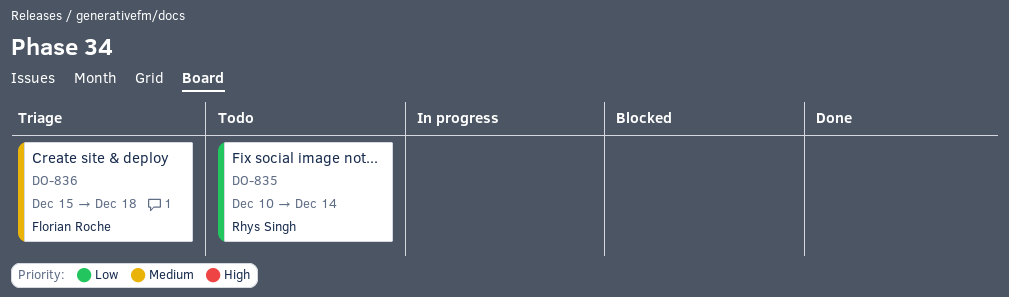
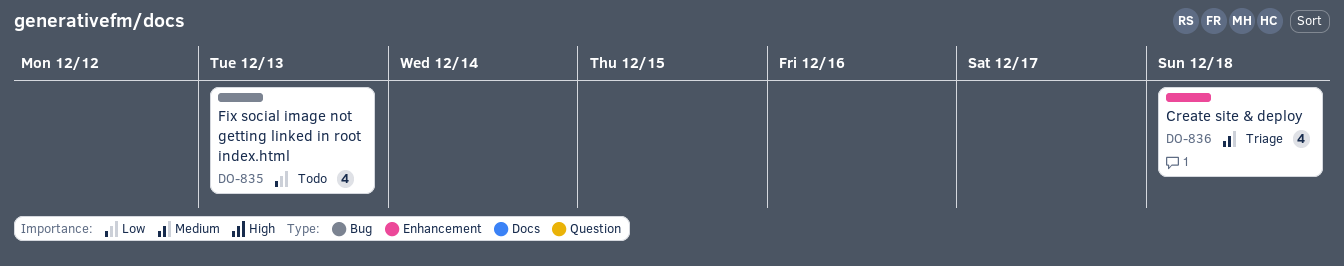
DO-835, due: Dec 14 -> Dec 13

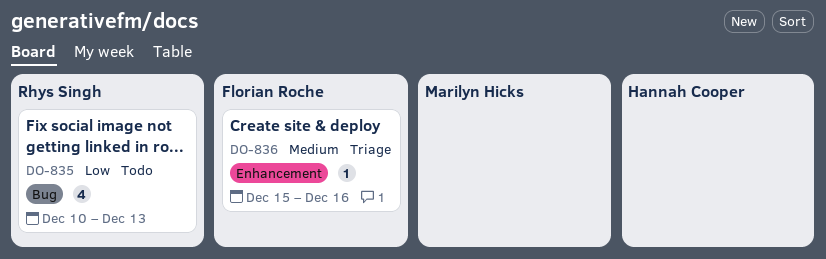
DO-836, estimate: 4 -> 1
DO-836, due: Dec 18 -> Dec 16

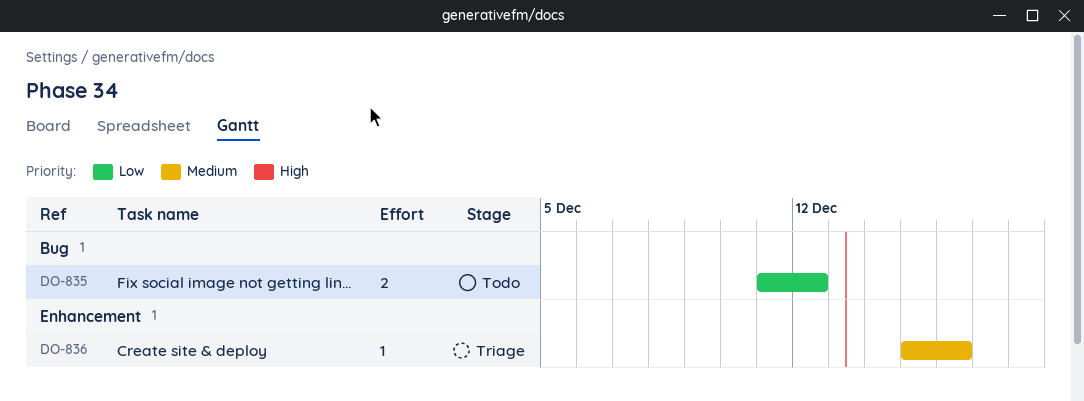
DO-835, estimate: 4 -> 2
DO-835, start: Dec 10 -> Dec 11
DO-835, due: Dec 13 -> Dec 12

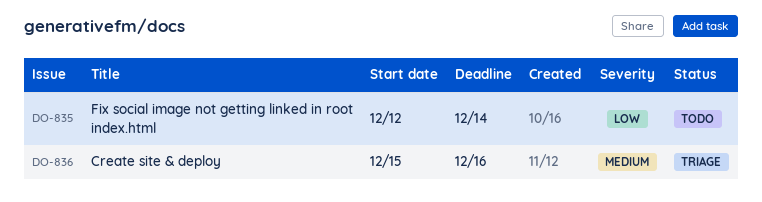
DO-835, start: Dec 11 -> Dec 12
DO-835, due: Dec 12 -> Dec 14

